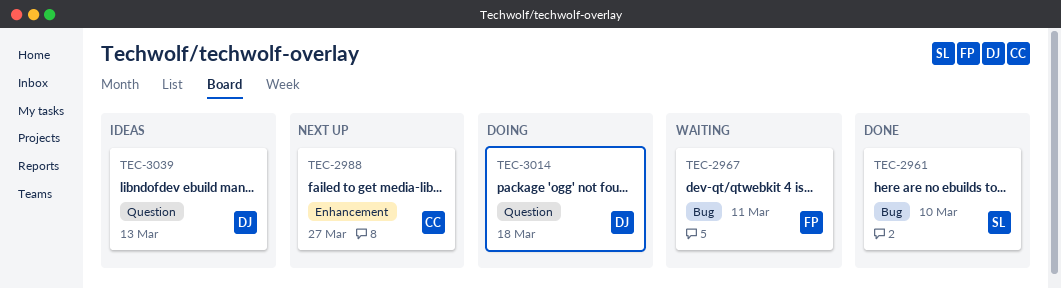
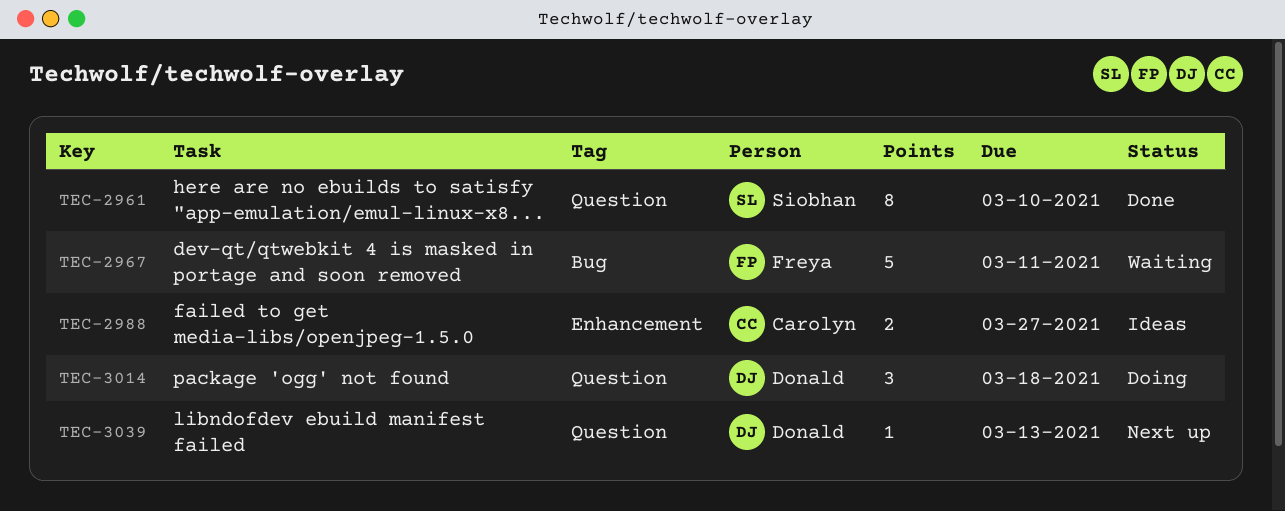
TEC-2961, label: Bug -> Question
TEC-2988, status: Next up -> Ideas
TEC-3039, status: Ideas -> Next up

